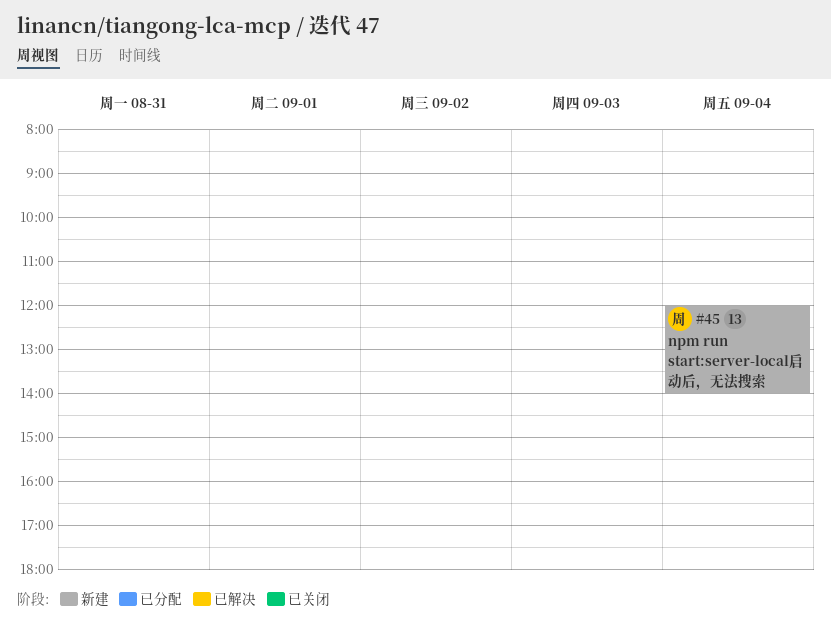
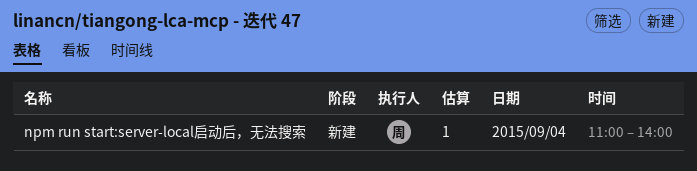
npm run start:server-local启动后，无法搜索, estimate: 13 -> 1
npm run start:server-local启动后，无法搜索, begins: 12:00 -> 11:00

